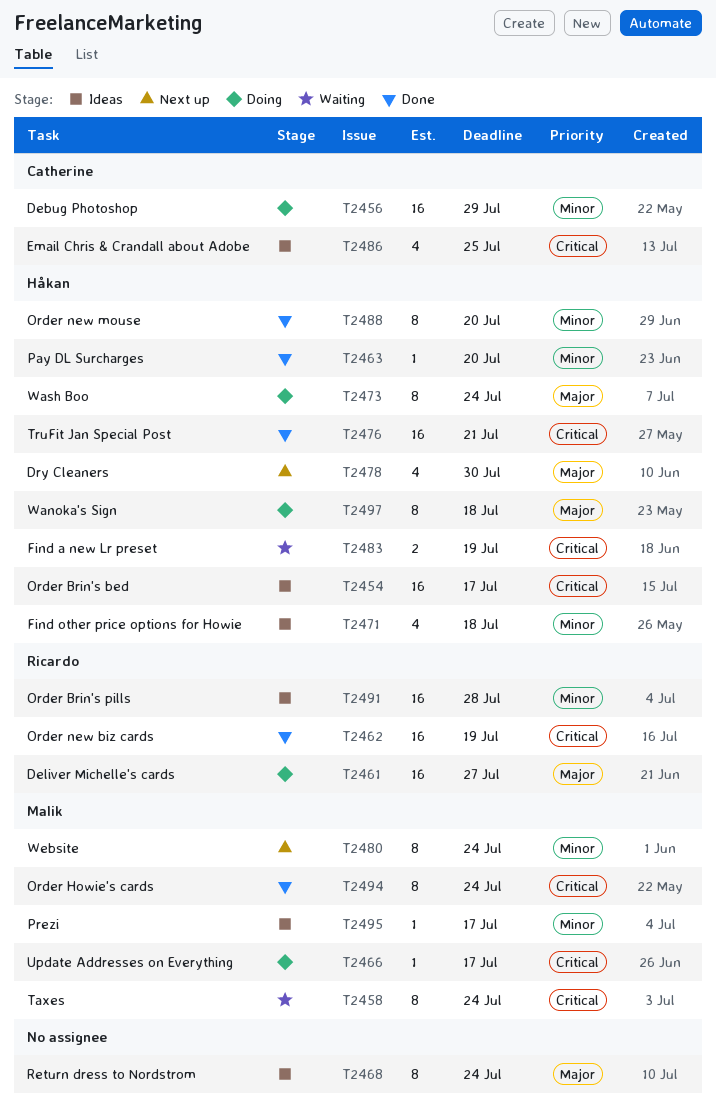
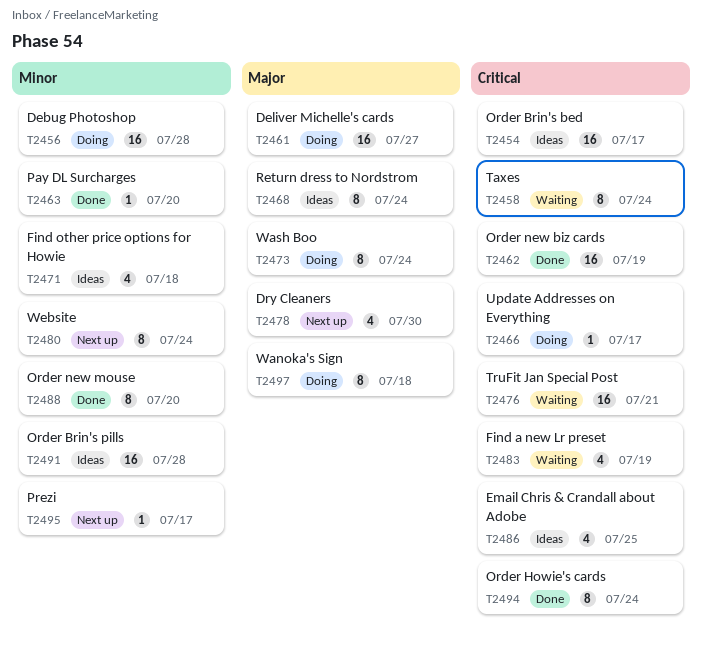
T2456, due: Jul 29 -> Jul 28
T2476, status: Done -> Waiting
T2483, estimate: 2 -> 4
T2495, status: Ideas -> Next up

